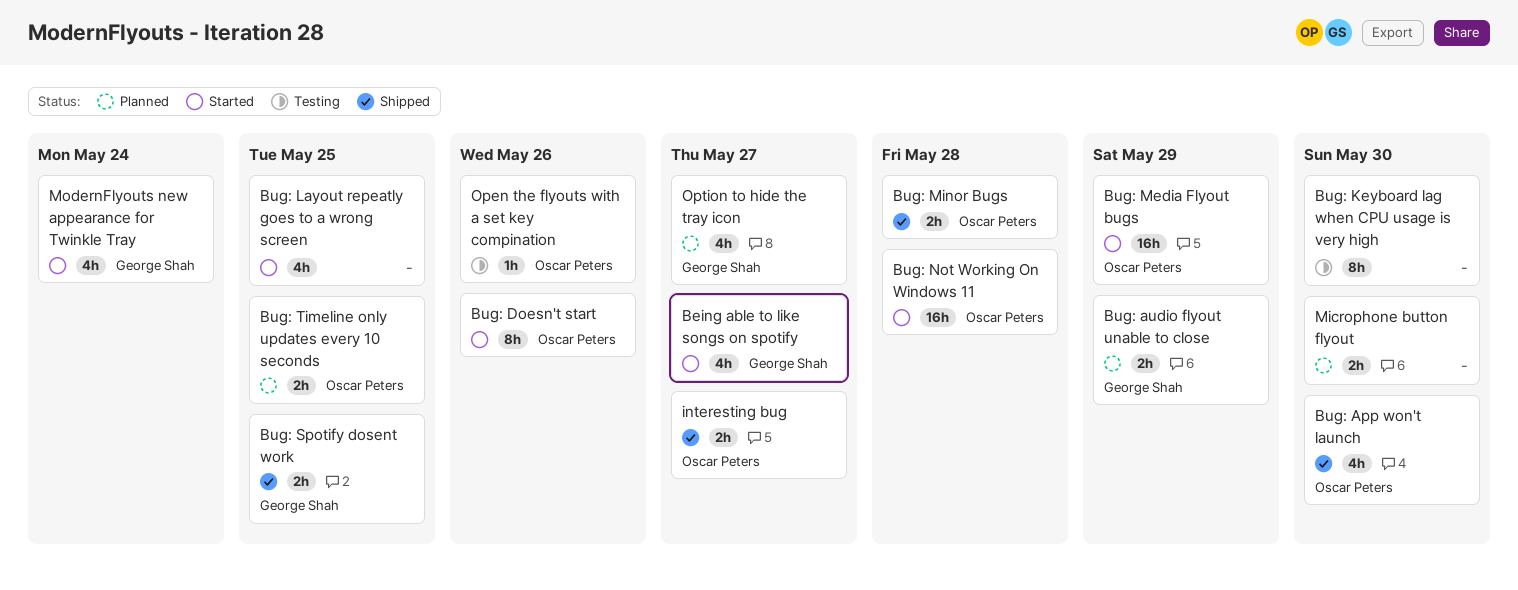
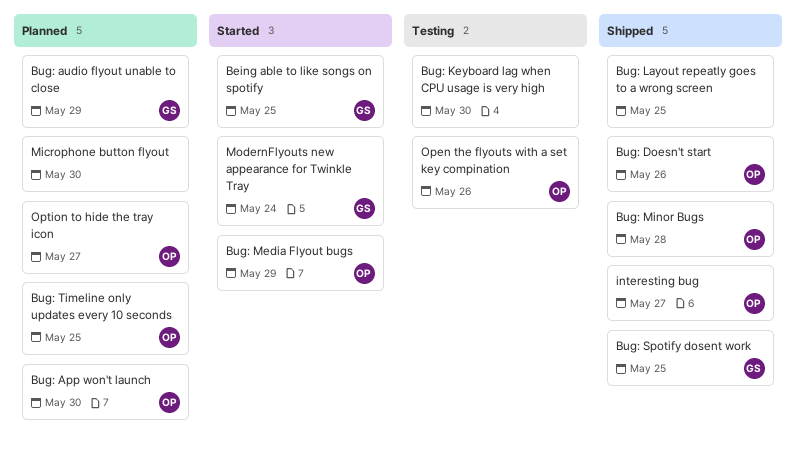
Being able to like songs on spotify, due: May 27 -> May 25
Bug: App won't launch, status: Shipped -> Planned
Bug: Doesn't start, status: Started -> Shipped
Bug: Layout repeatly goes to a wrong screen, status: Started -> Shipped
Bug: Not Working On Windows 11: present -> none
Option to hide the tray icon, owner: George Shah -> Oscar Peters

